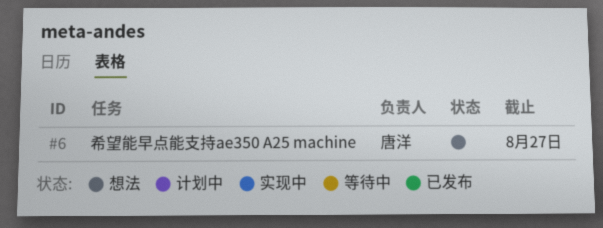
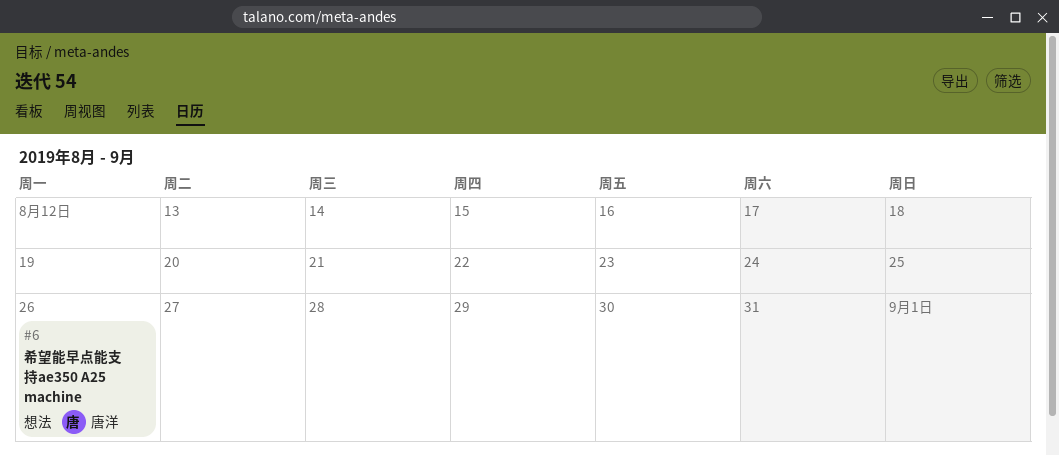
#6, due: Aug 27 -> Aug 26

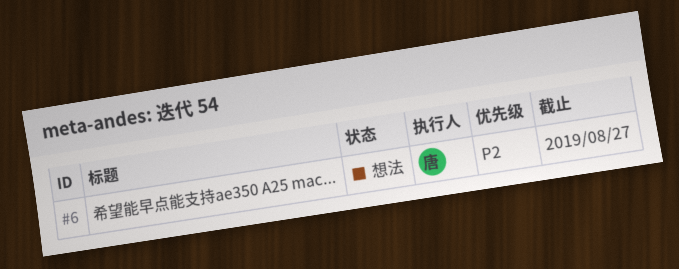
#6, due: Aug 26 -> Aug 27

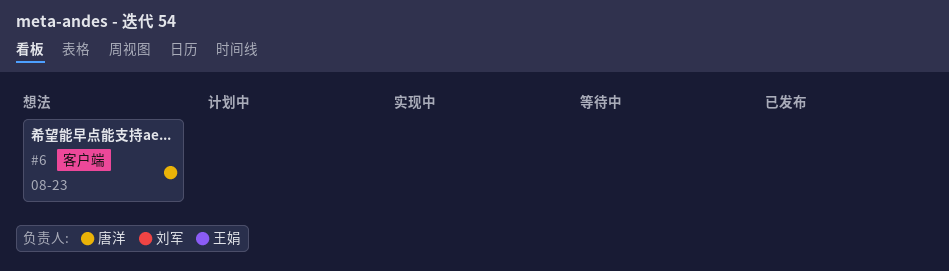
#6, due: Aug 27 -> Aug 23

